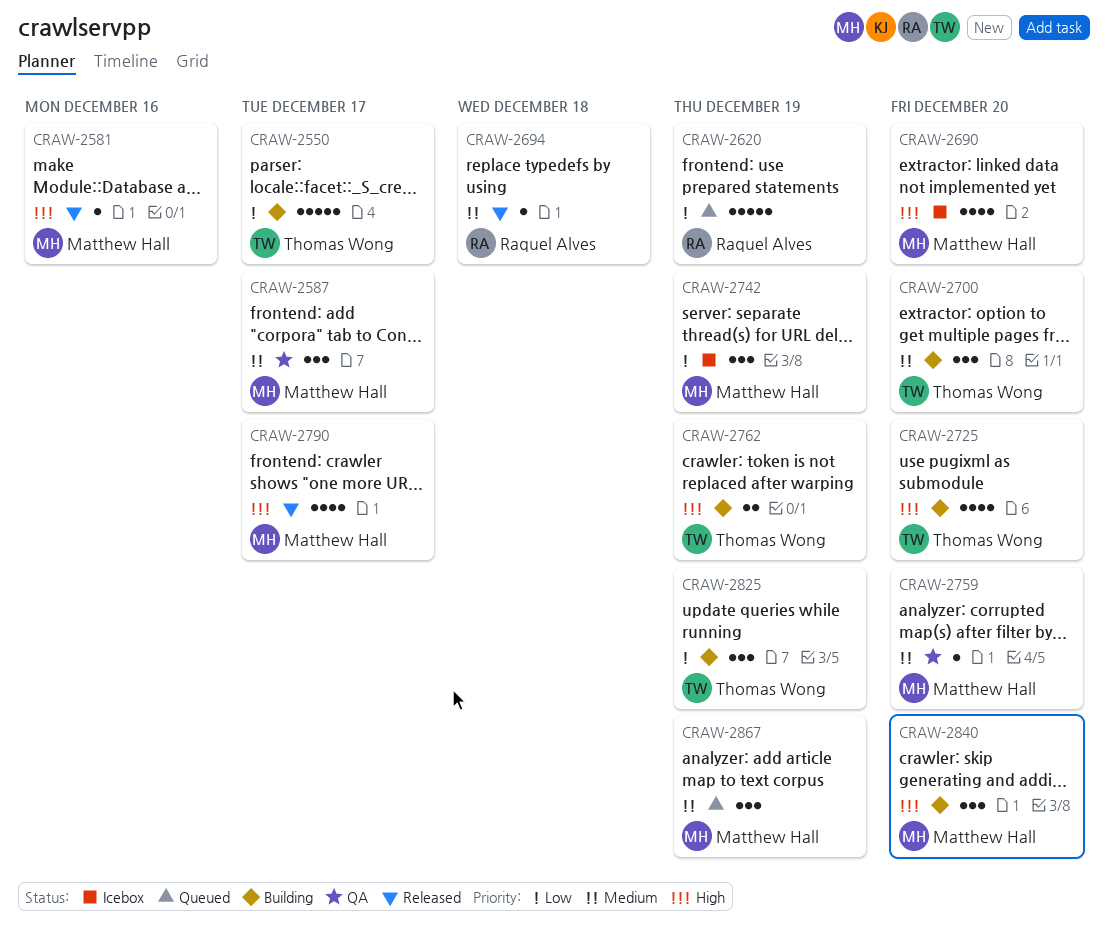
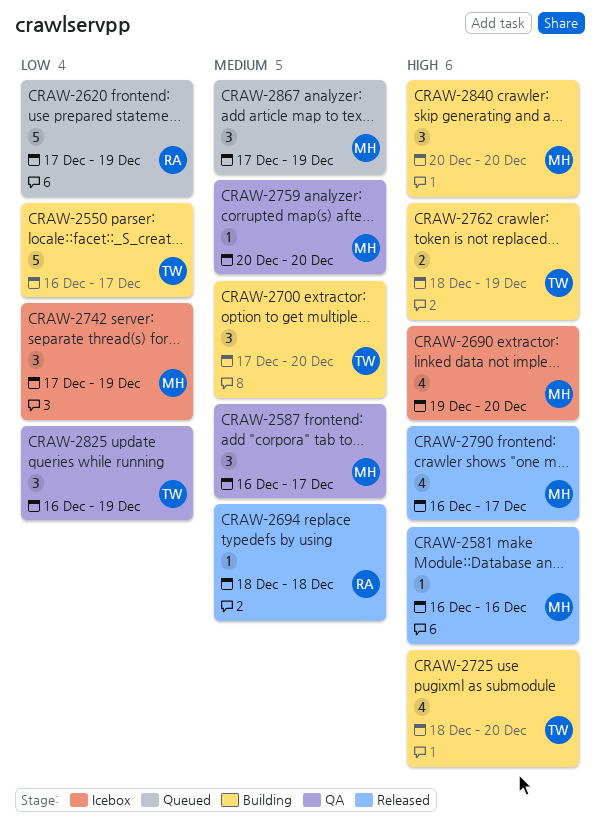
CRAW-2825, status: Building -> QA

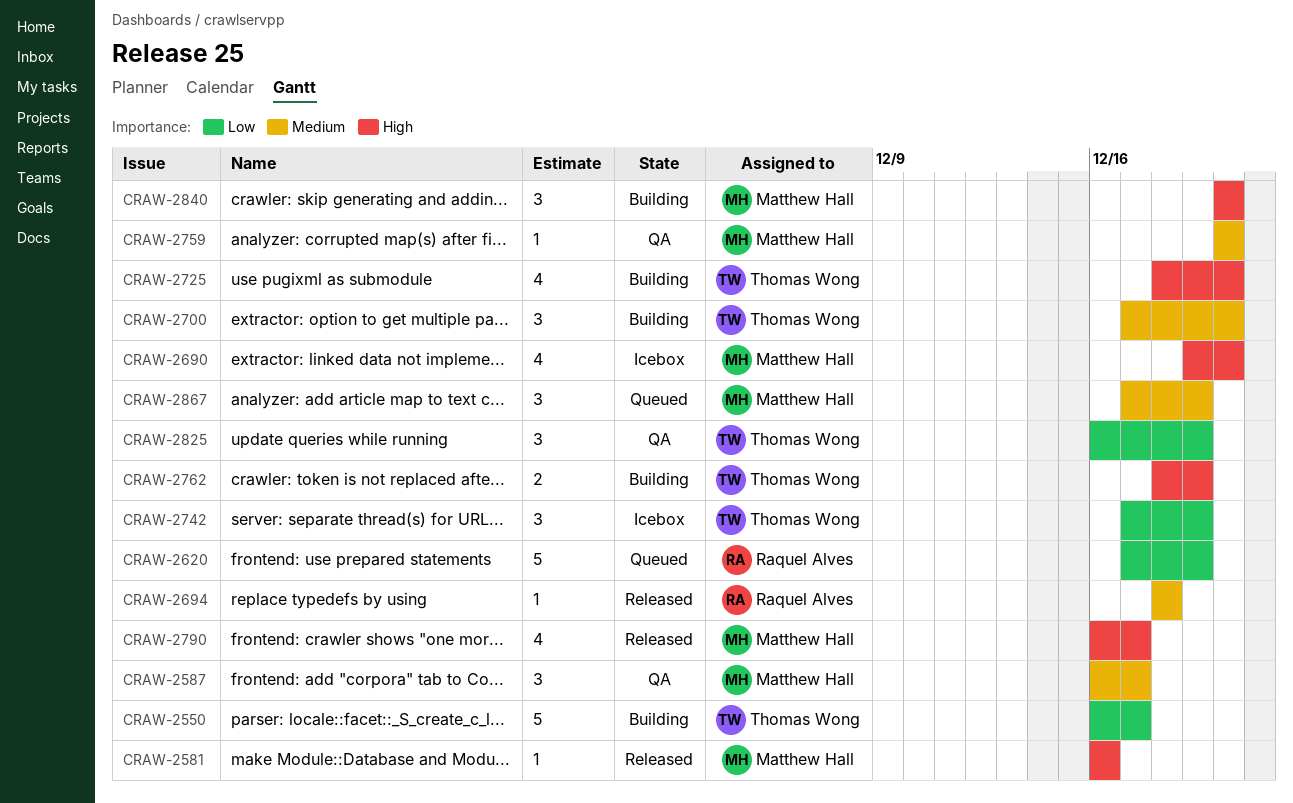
CRAW-2742, owner: Matthew Hall -> Thomas Wong

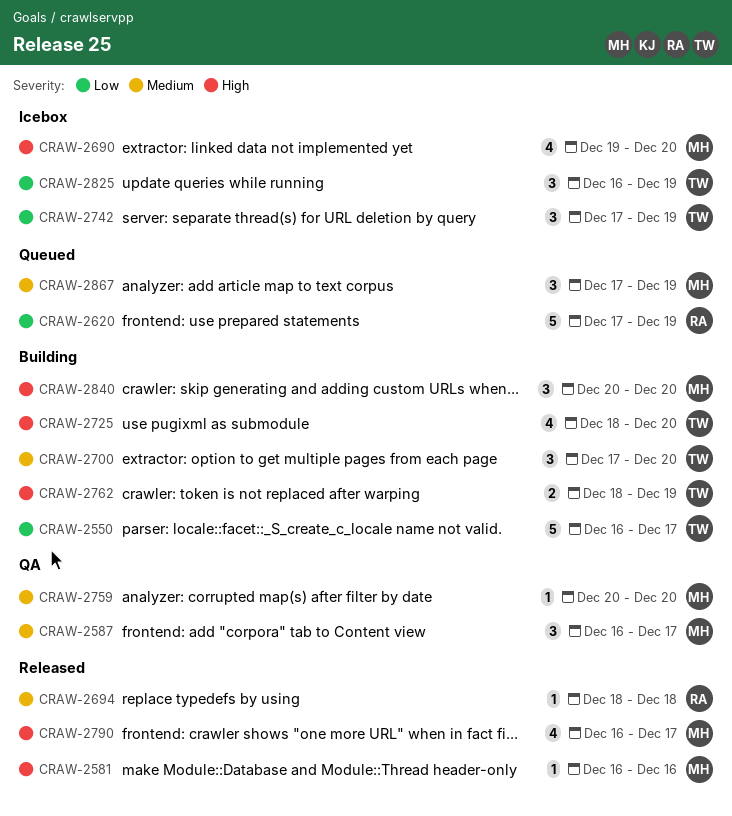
CRAW-2825, status: QA -> Icebox

